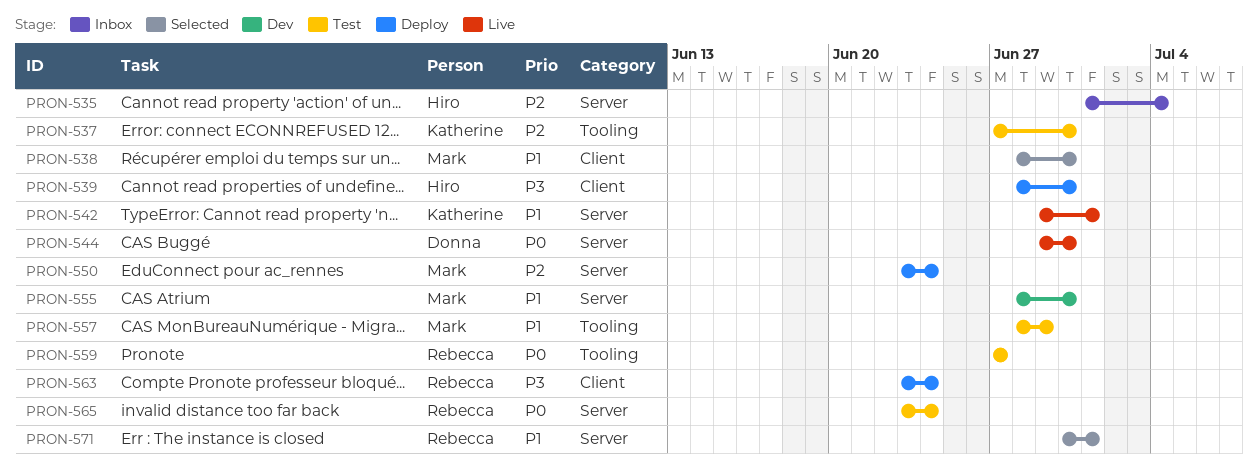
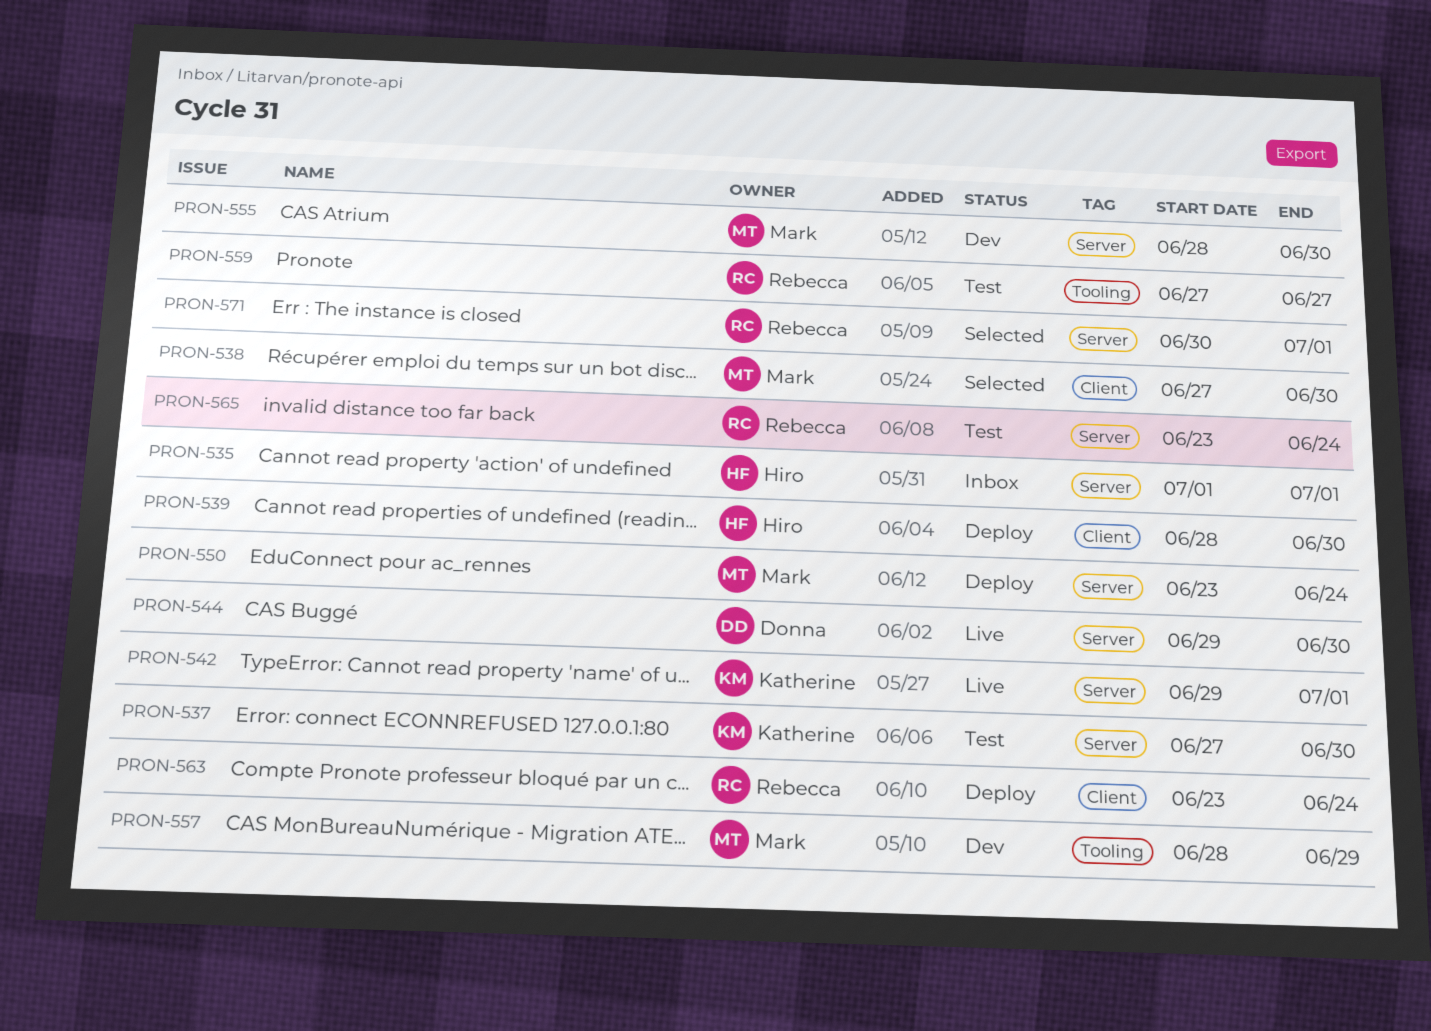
PRON-535, due: Jul 4 -> Jul 1
PRON-537, label: Tooling -> Server
PRON-538, start: Jun 28 -> Jun 27
PRON-557, status: Test -> Dev

